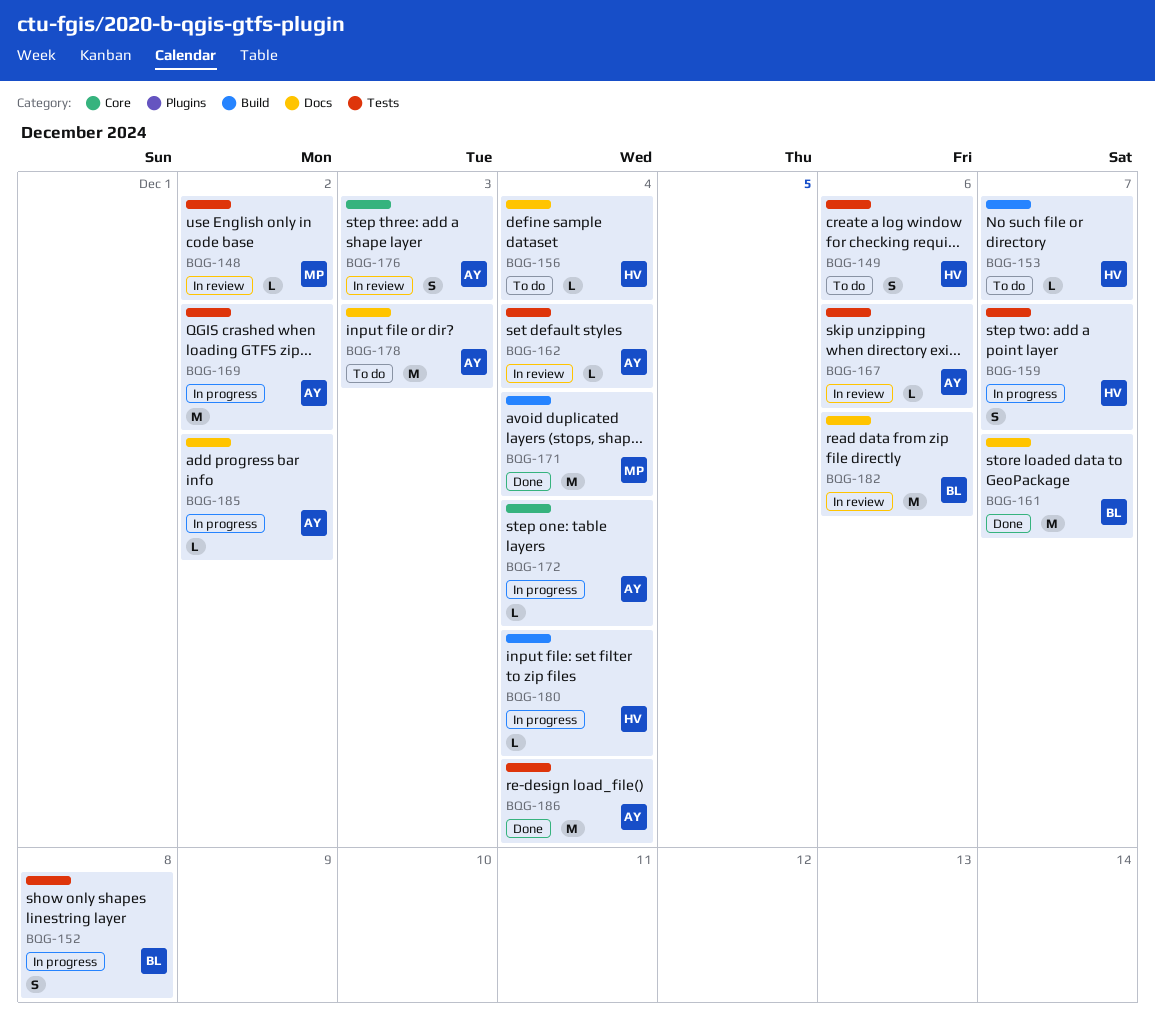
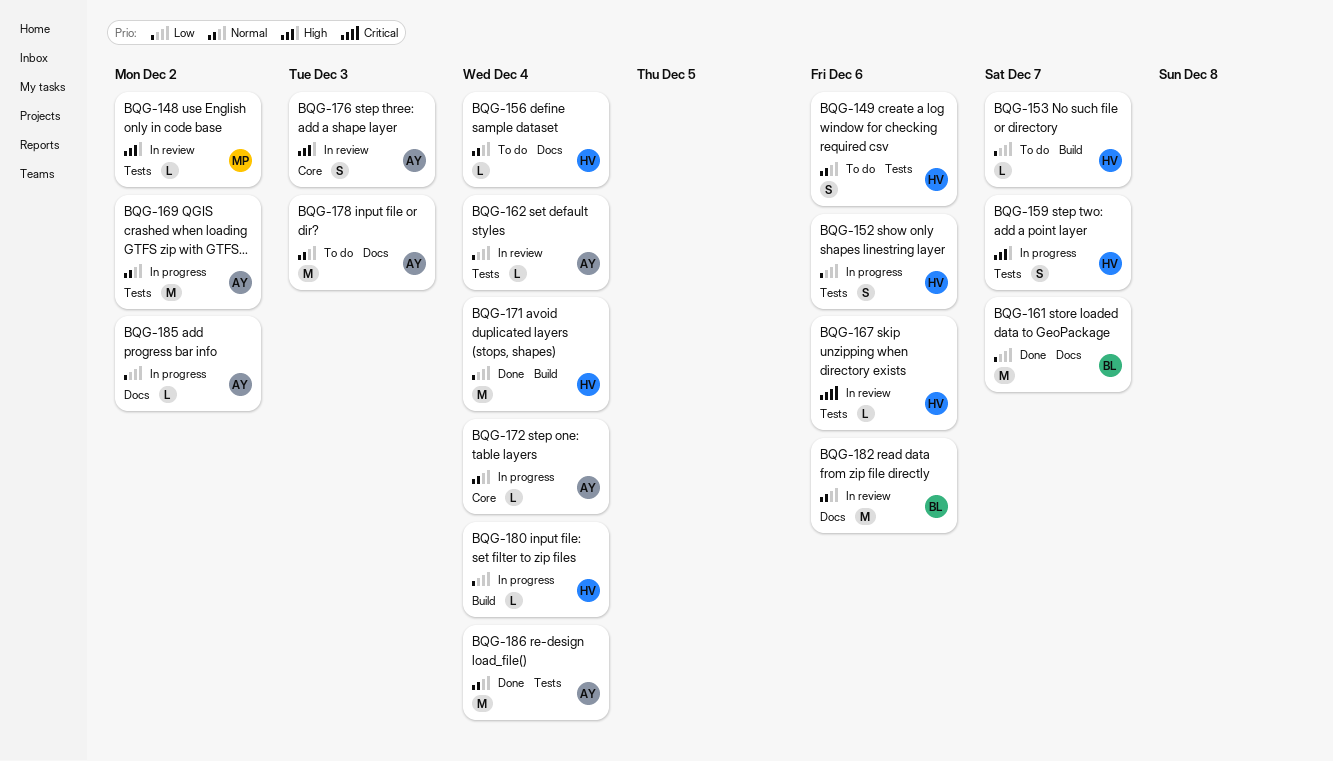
BQG-152, owner: BL -> HV
BQG-152, due: Dec 8 -> Dec 6
BQG-167, owner: AY -> HV
BQG-171, owner: MP -> HV

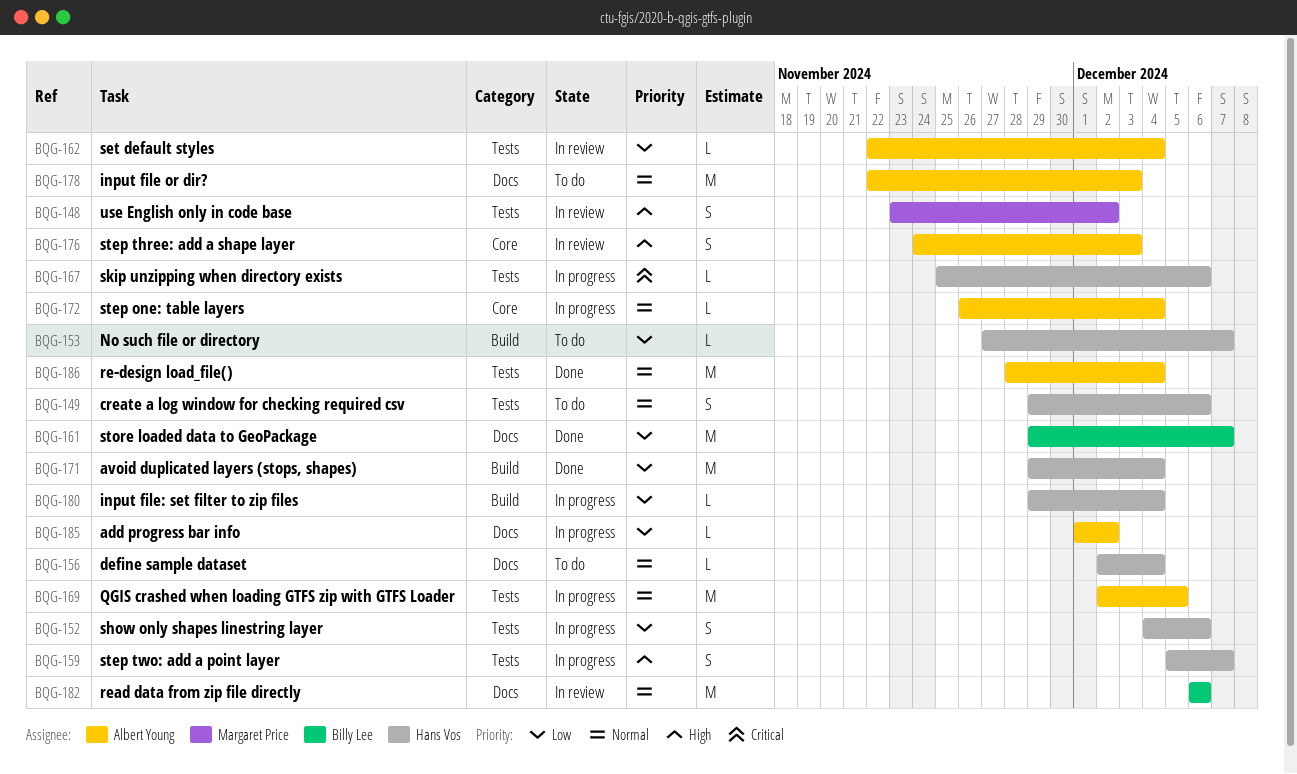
BQG-148, estimate: L -> S
BQG-167, status: In review -> In progress
BQG-169, due: Dec 2 -> Dec 5

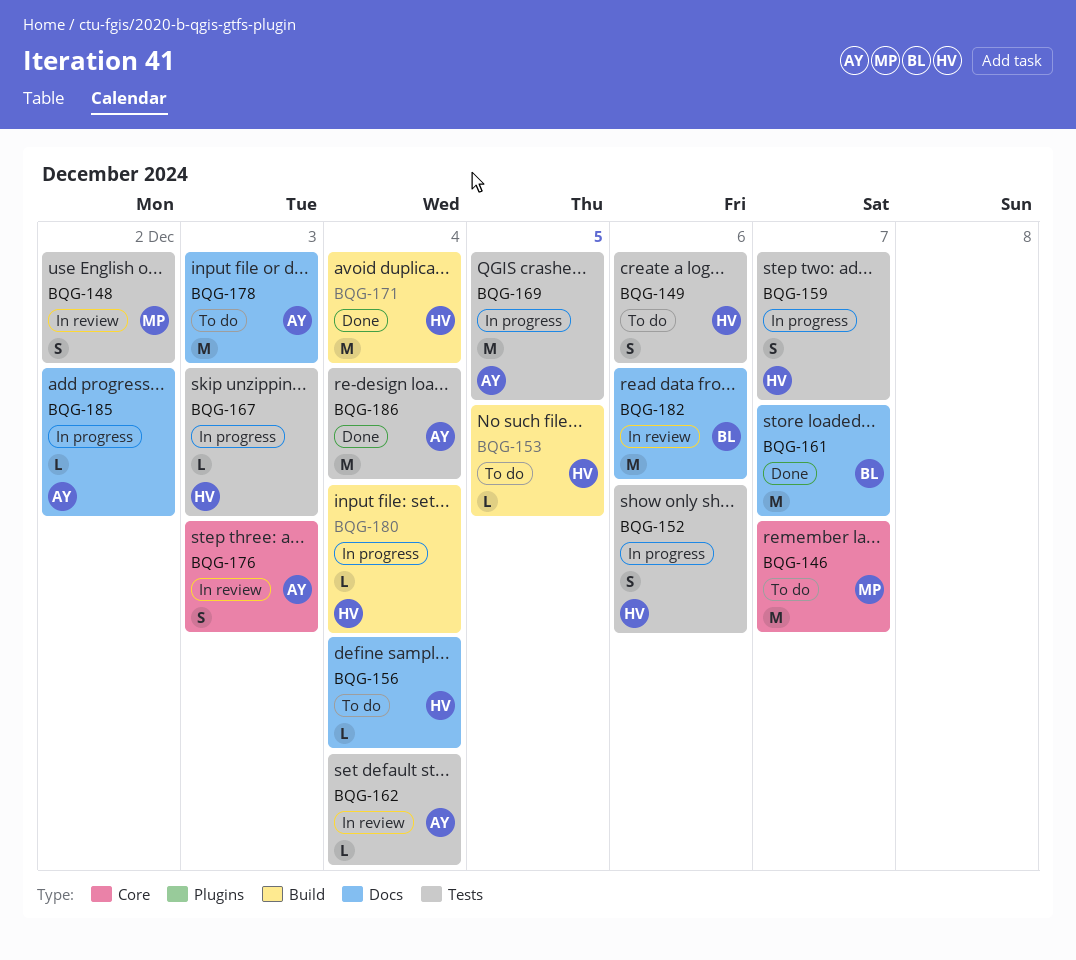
BQG-146: none -> present
BQG-153, due: Dec 7 -> Dec 5
BQG-167, due: Dec 6 -> Dec 3
BQG-172: present -> none

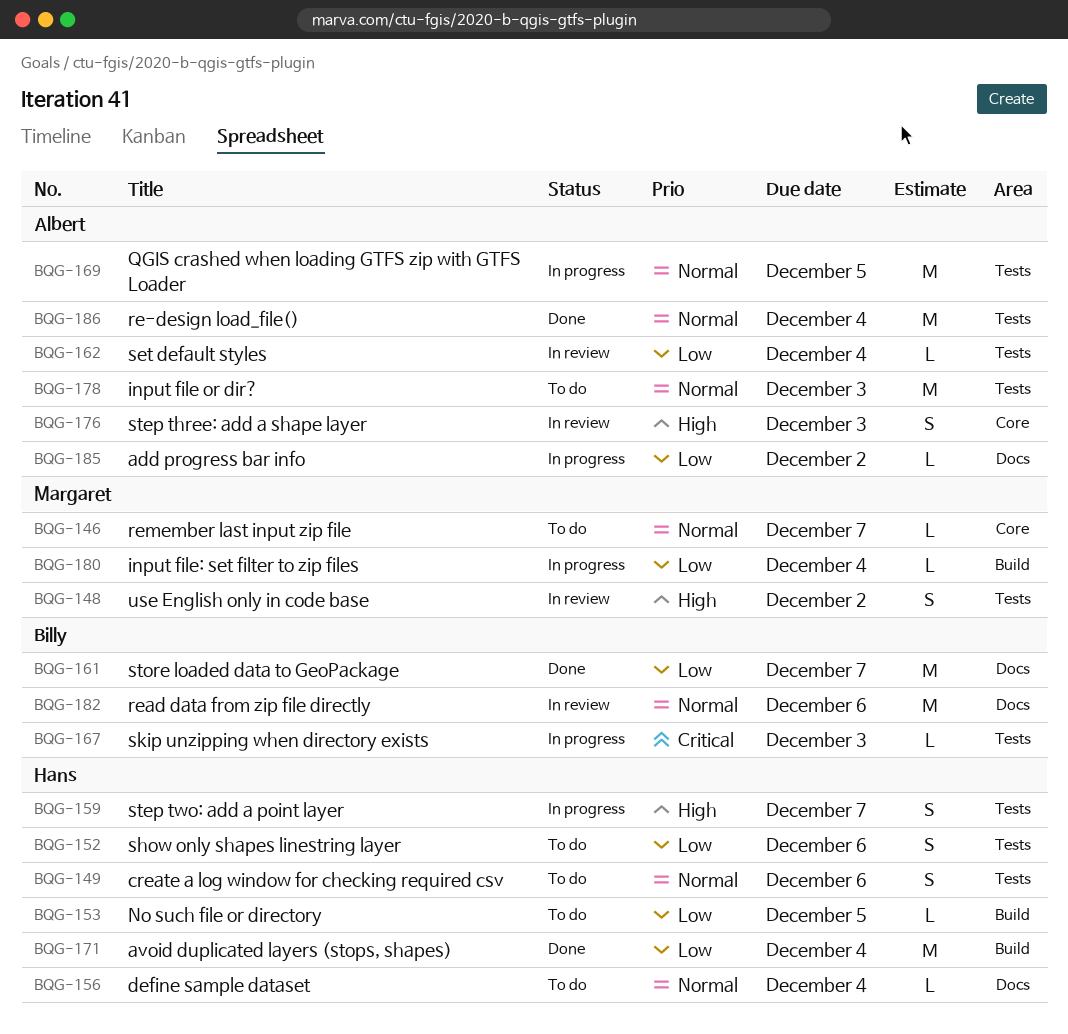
BQG-146, estimate: M -> L
BQG-152, status: In progress -> To do
BQG-167, owner: Hans -> Billy
BQG-178, label: Docs -> Tests
BQG-180, owner: Hans -> Margaret

